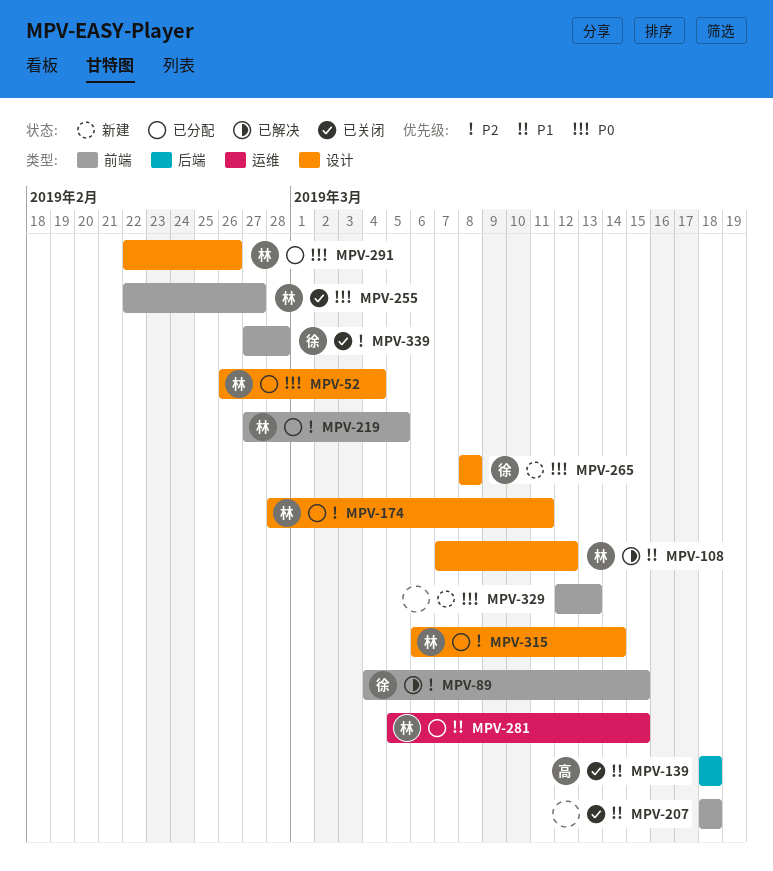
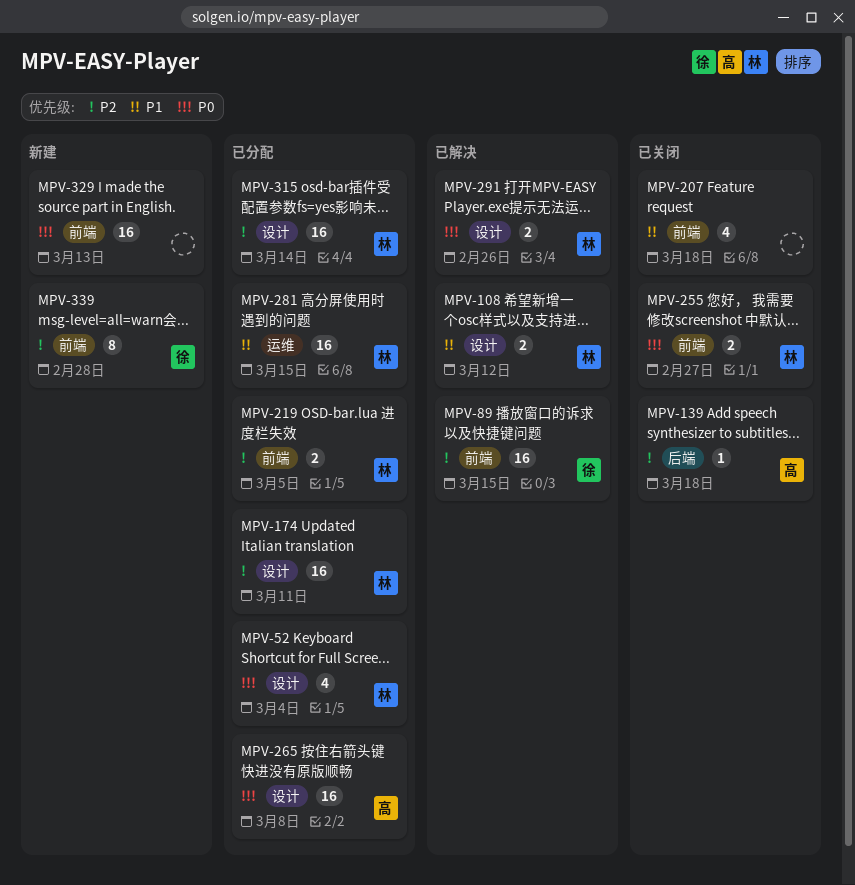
MPV-139, priority: P1 -> P2
MPV-265, status: 新建 -> 已分配
MPV-265, owner: 徐 -> 高
MPV-291, status: 已分配 -> 已解决
MPV-339, status: 已关闭 -> 新建

